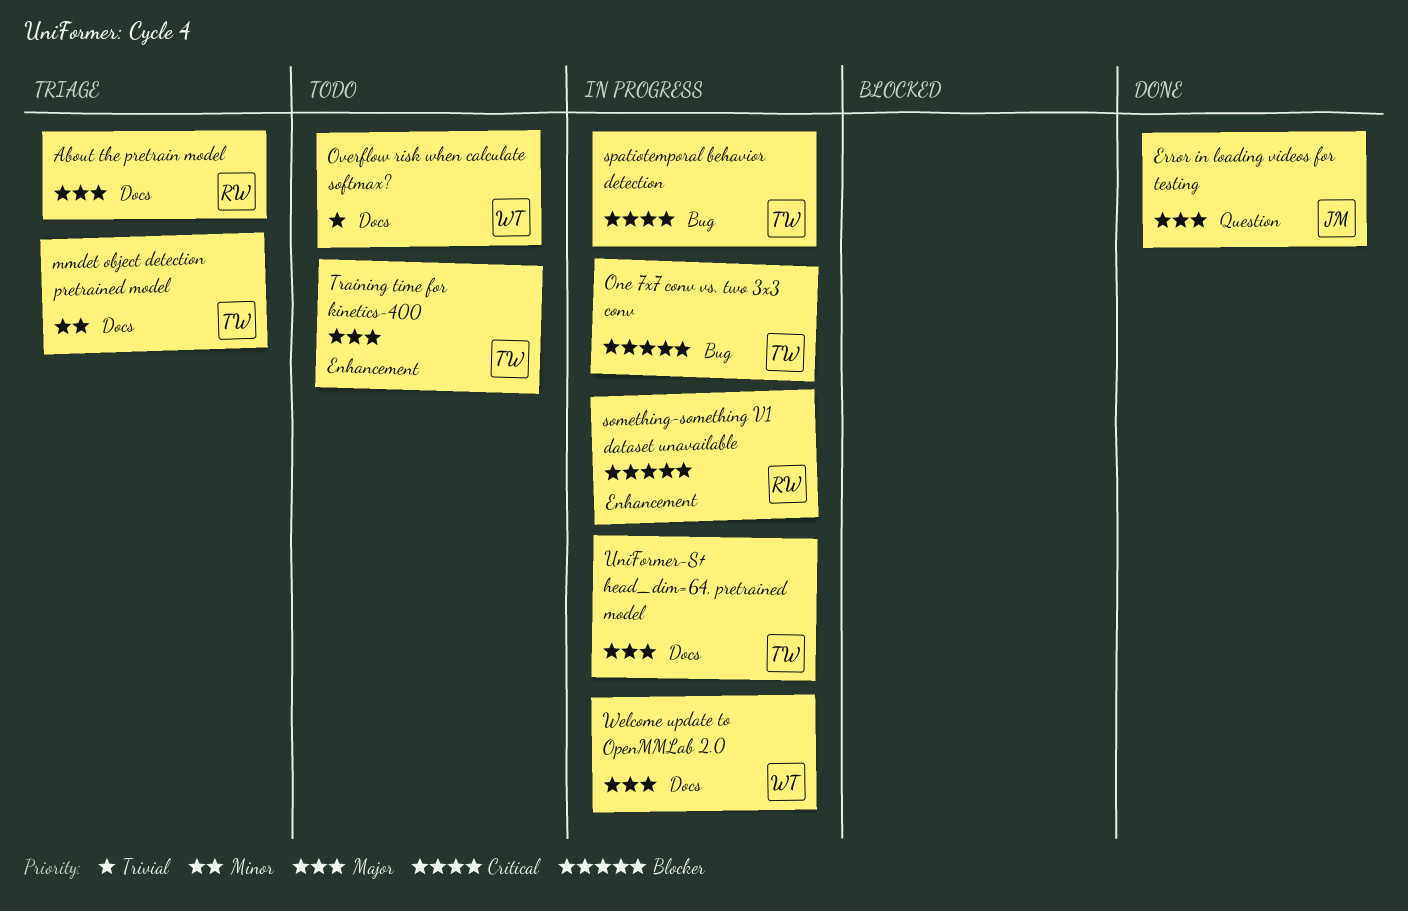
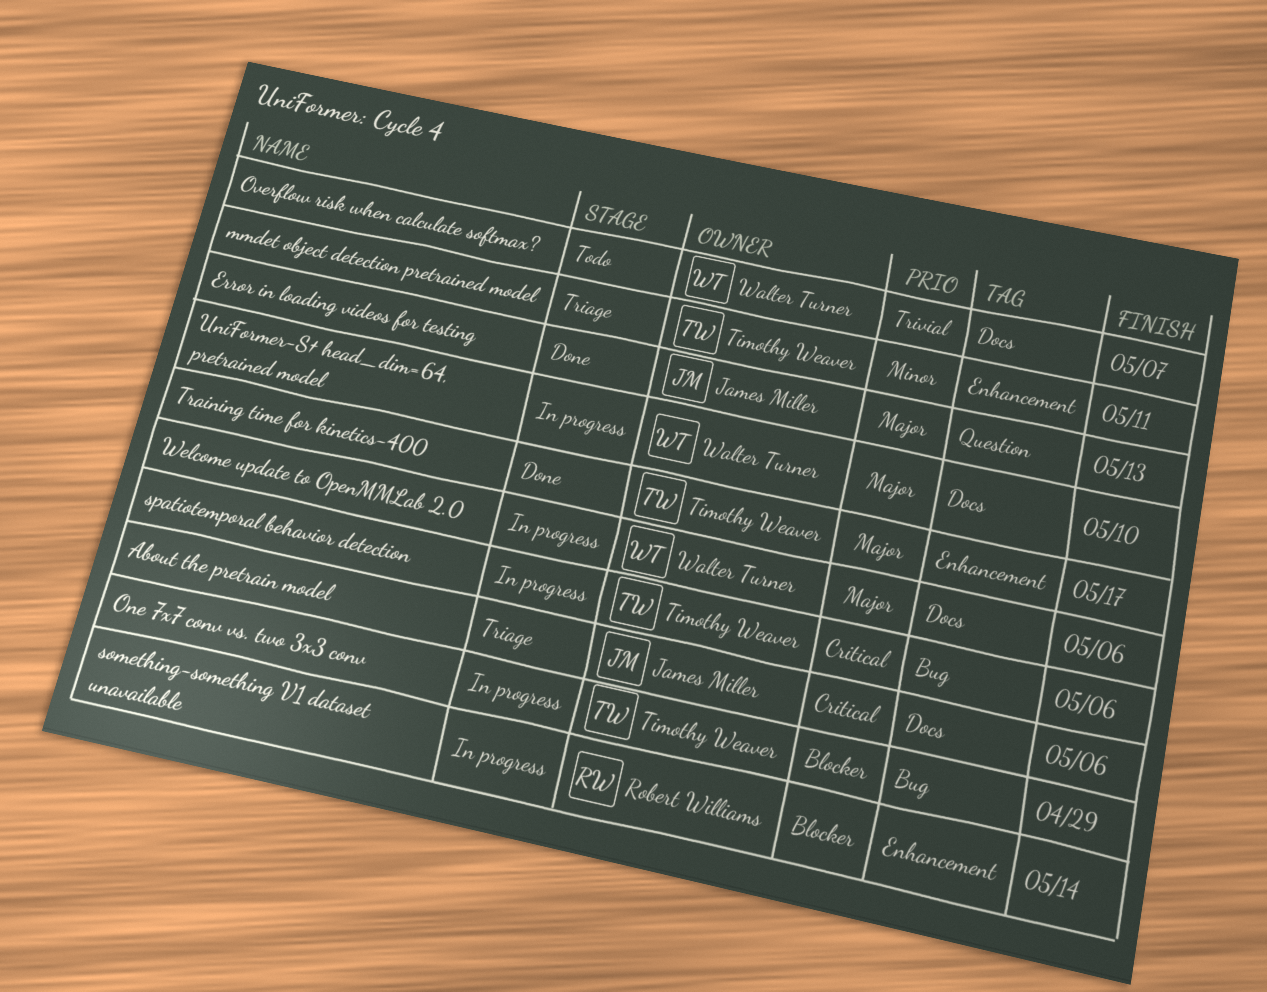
About the pretrain model, owner: Robert Williams -> James Miller
About the pretrain model, priority: Major -> Critical
mmdet object detection pretrained model, label: Docs -> Enhancement
Training time for kinetics-400, status: Todo -> Done
UniFormer-S† head_dim=64, pretrained model, owner: Timothy Weaver -> Walter Turner

